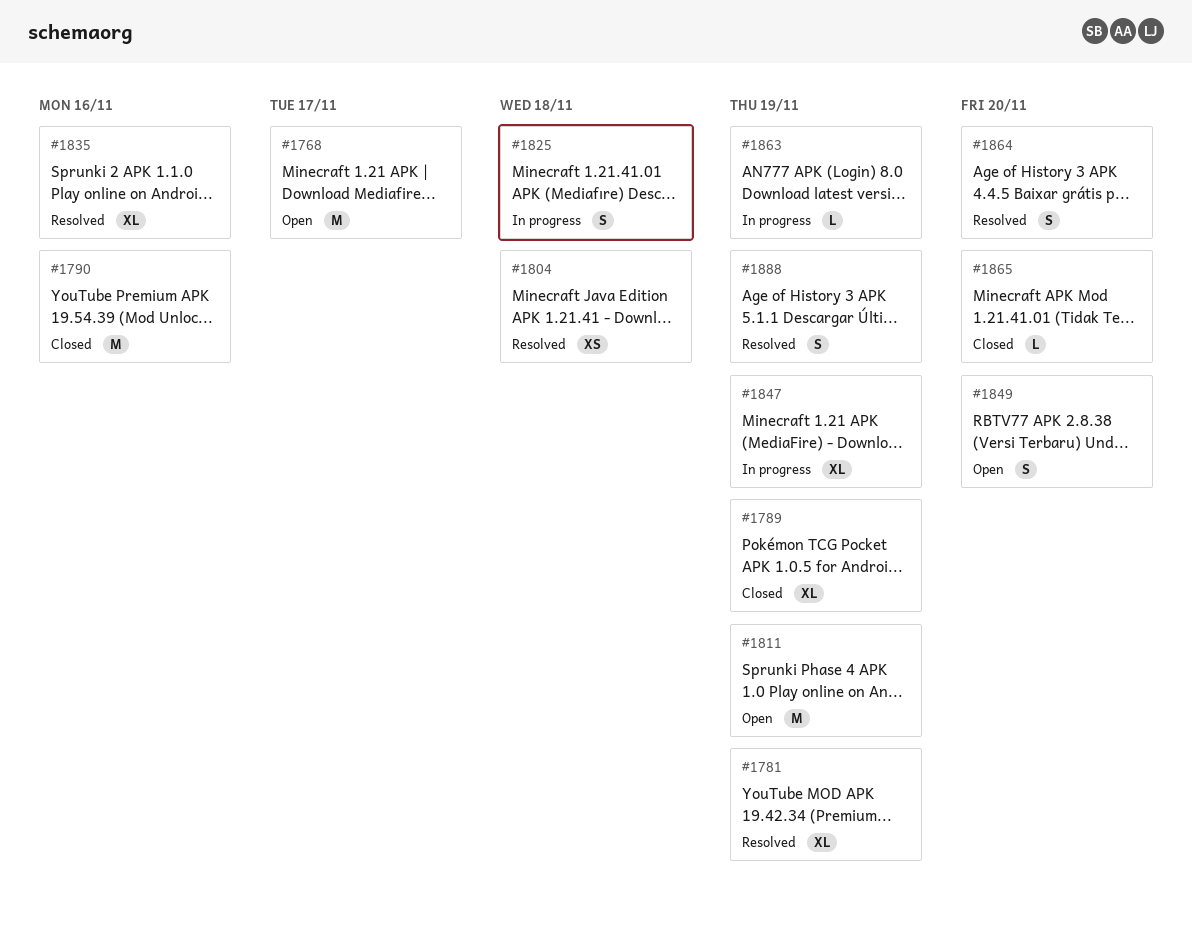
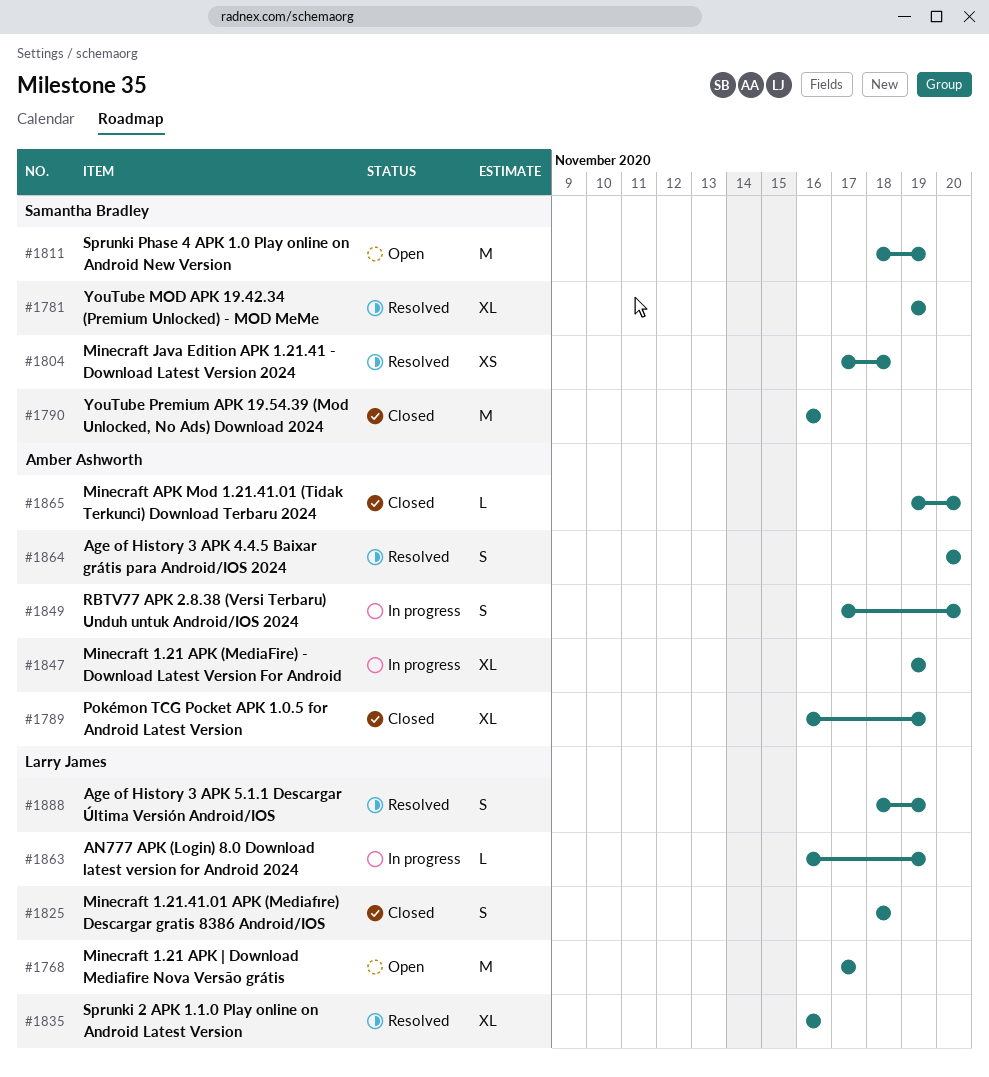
#1825, status: In progress -> Closed
#1849, status: Open -> In progress

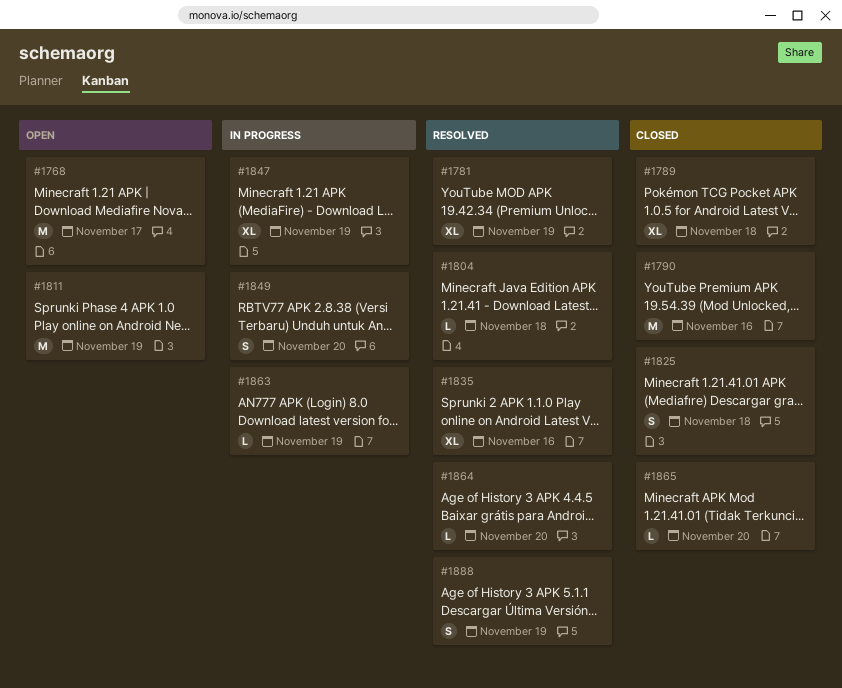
#1789, due: Nov 19 -> Nov 18
#1804, estimate: XS -> L
#1864, estimate: S -> L

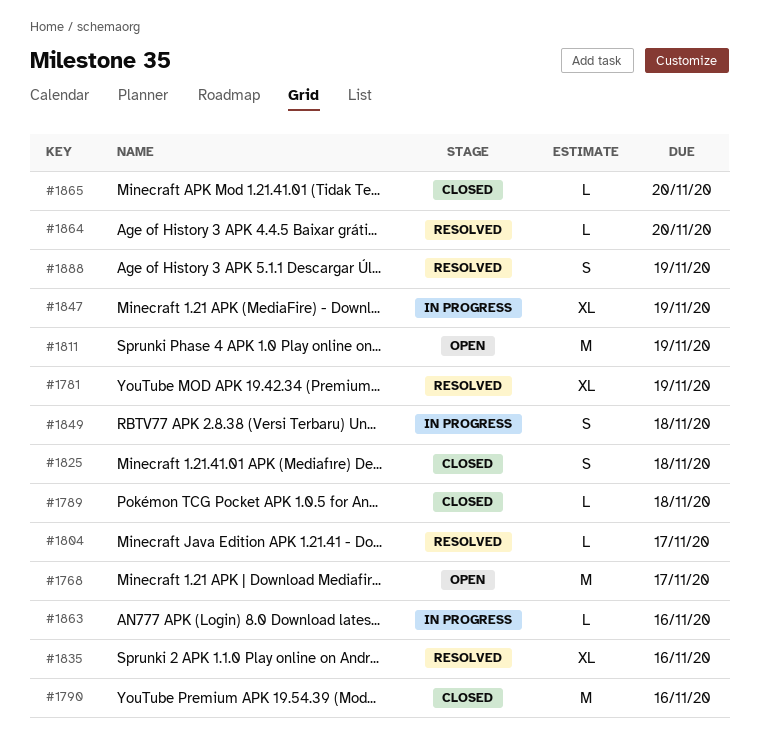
#1789, estimate: XL -> L
#1804, due: Nov 18 -> Nov 17
#1849, due: Nov 20 -> Nov 18
#1863, due: Nov 19 -> Nov 16

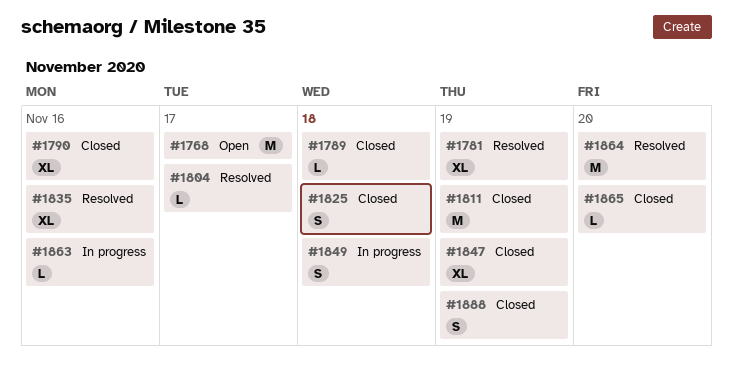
#1790, estimate: M -> XL
#1811, status: Open -> Closed
#1847, status: In progress -> Closed
#1864, estimate: L -> M
#1888, status: Resolved -> Closed

